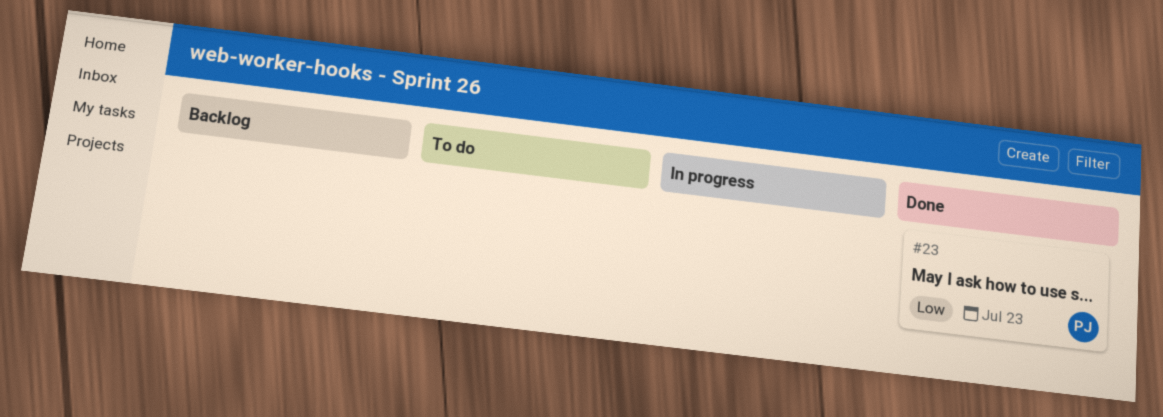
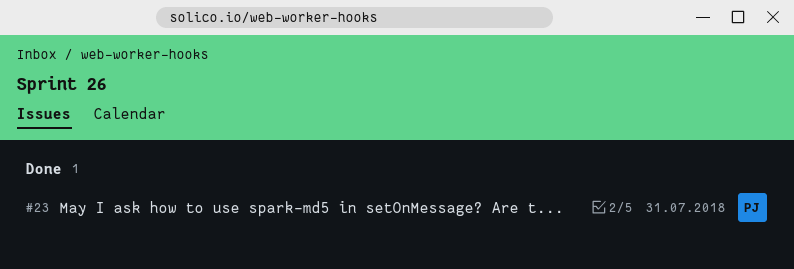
#23, due: Jul 23 -> Jul 31

